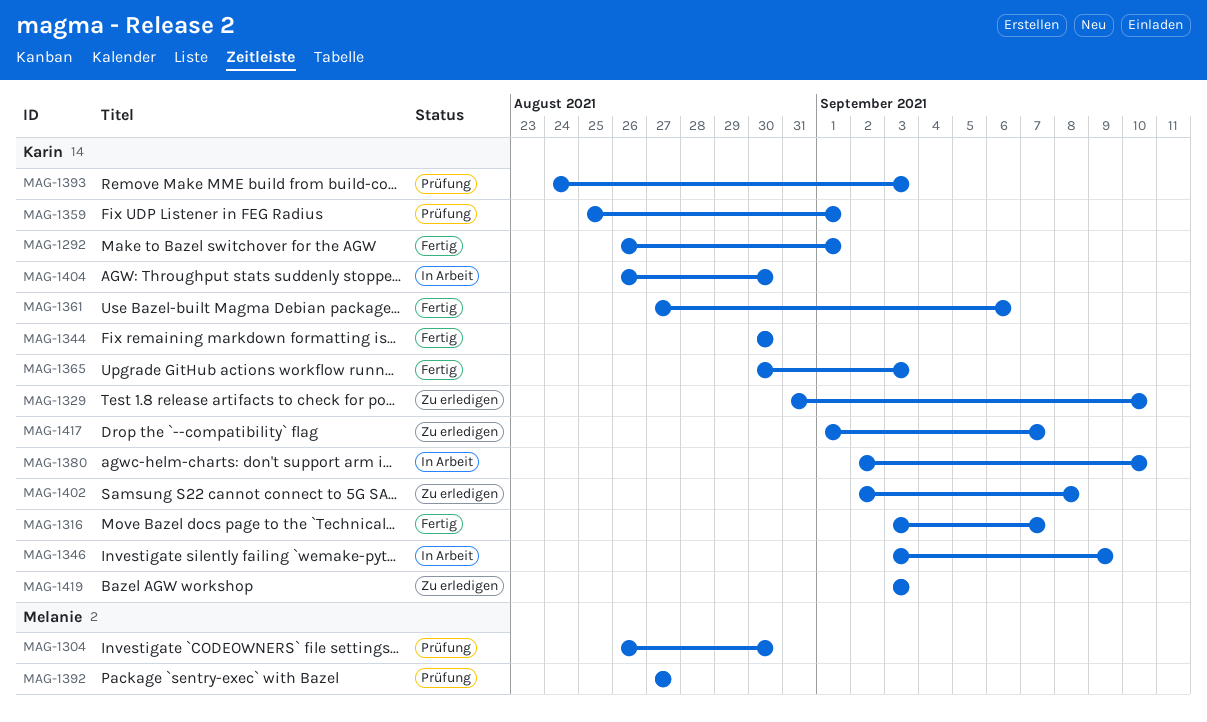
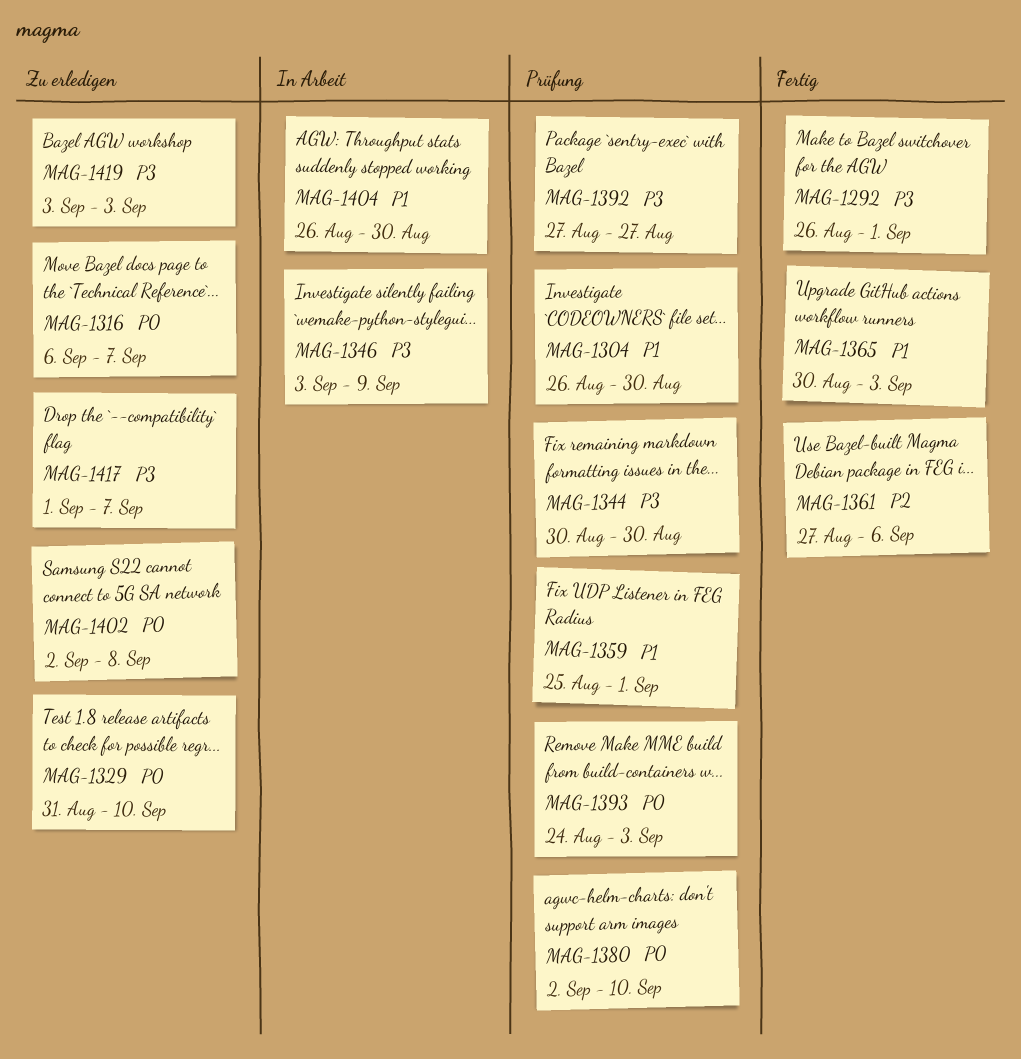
MAG-1316, status: Fertig -> Zu erledigen
MAG-1316, start: Sep 3 -> Sep 6
MAG-1344, status: Fertig -> Prüfung
MAG-1380, status: In Arbeit -> Prüfung

